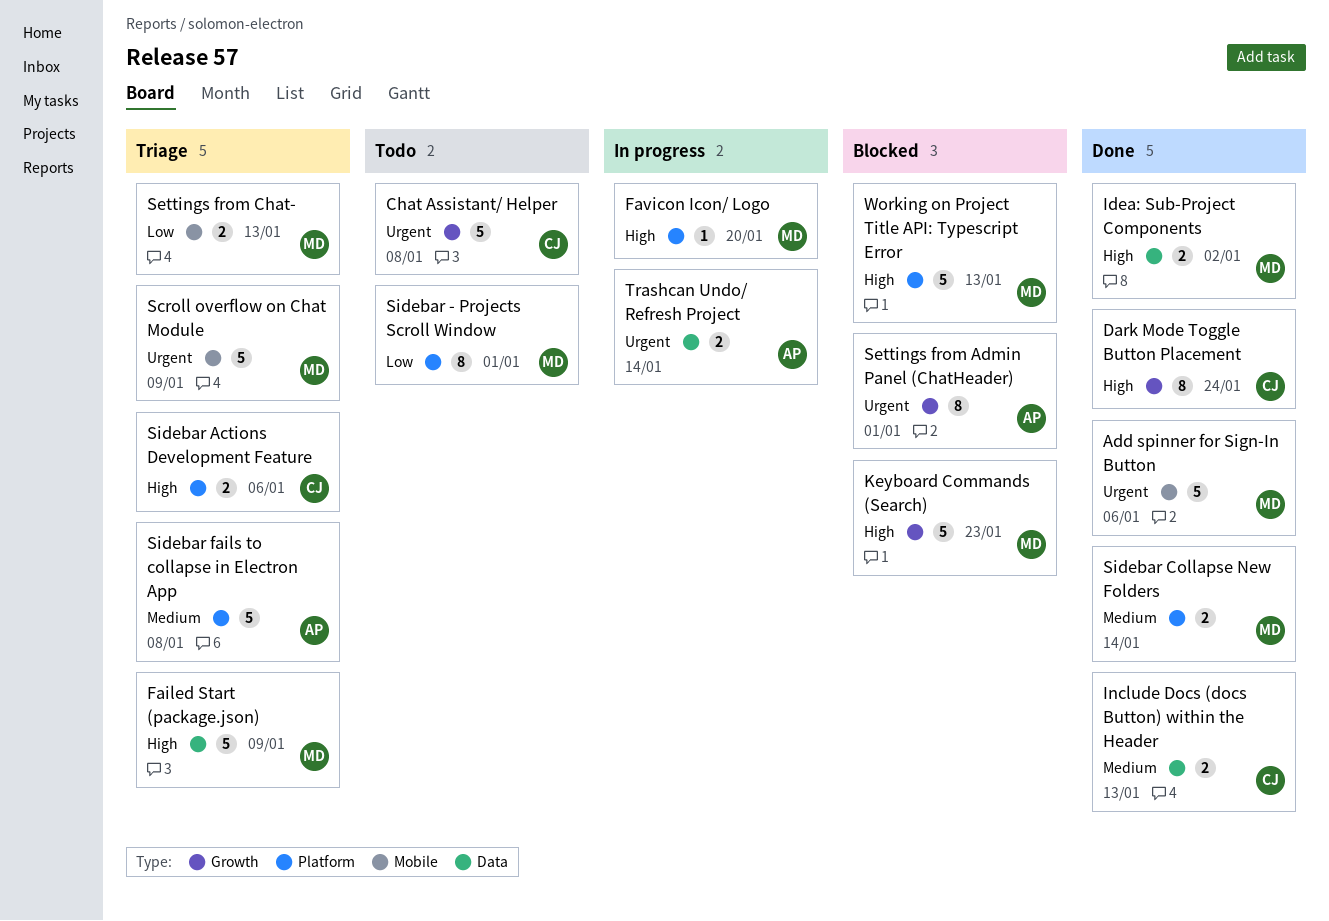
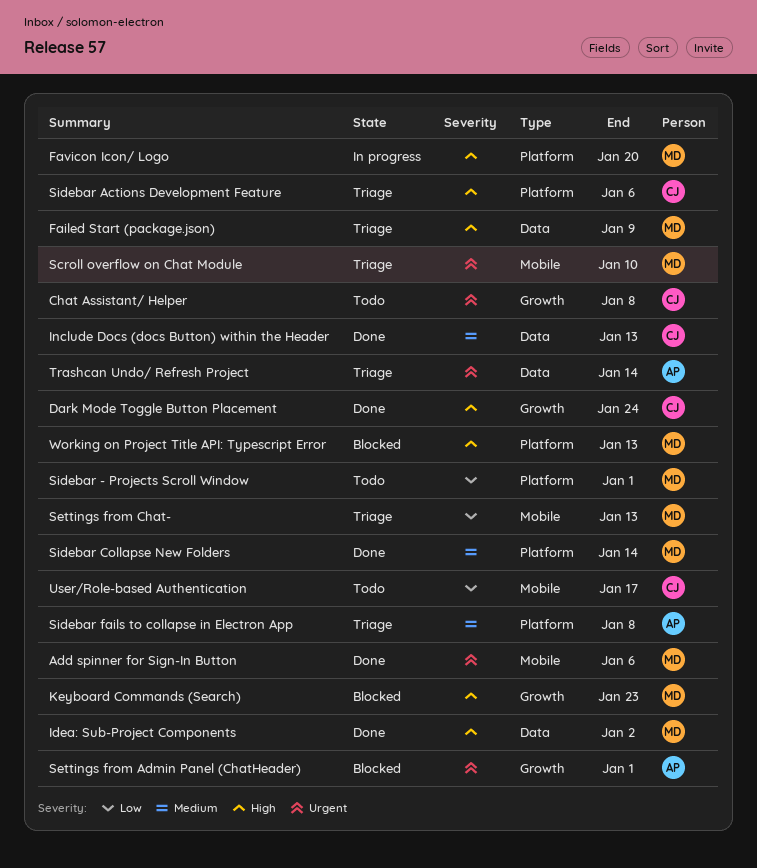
Scroll overflow on Chat Module, due: Jan 9 -> Jan 10
Trashcan Undo/ Refresh Project, status: In progress -> Triage
User/Role-based Authentication: none -> present

